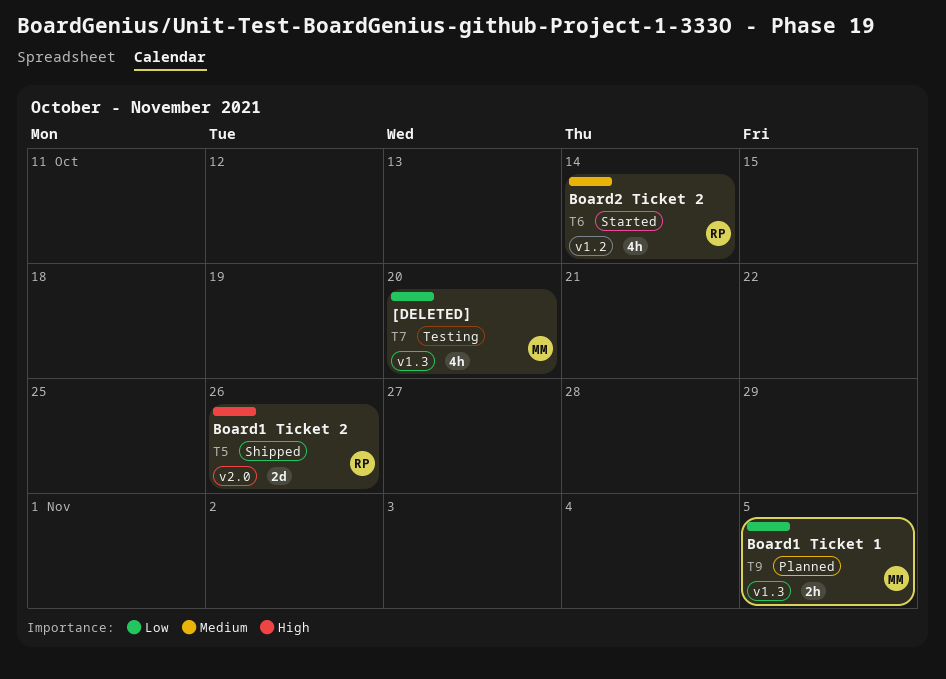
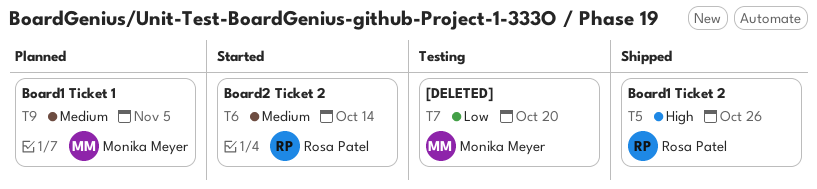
T9, priority: Low -> Medium

